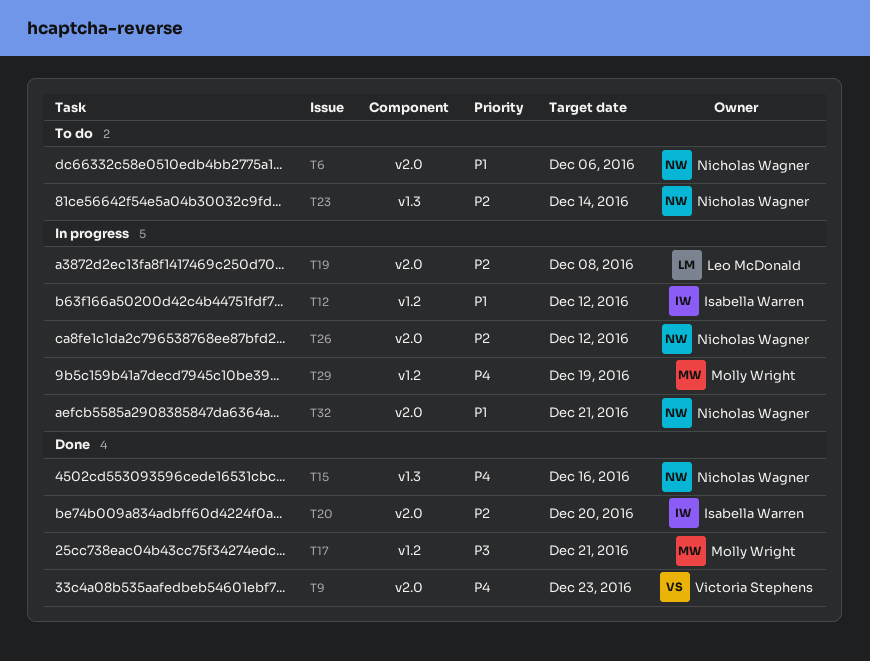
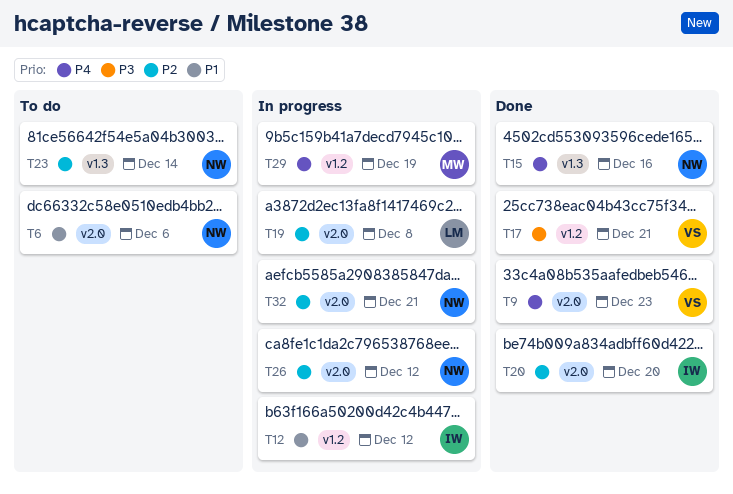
T17, owner: Molly Wright -> Victoria Stephens
T32, priority: P1 -> P2

